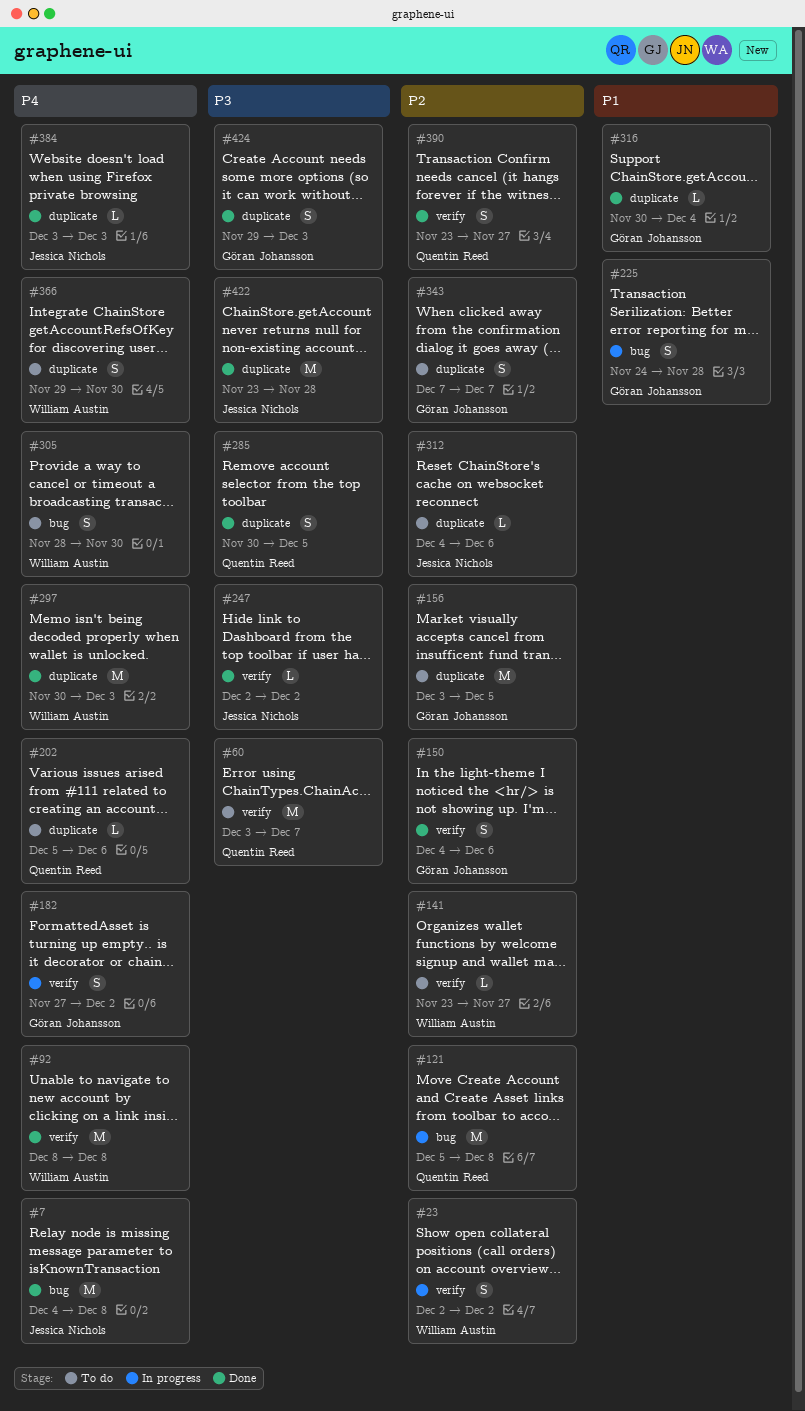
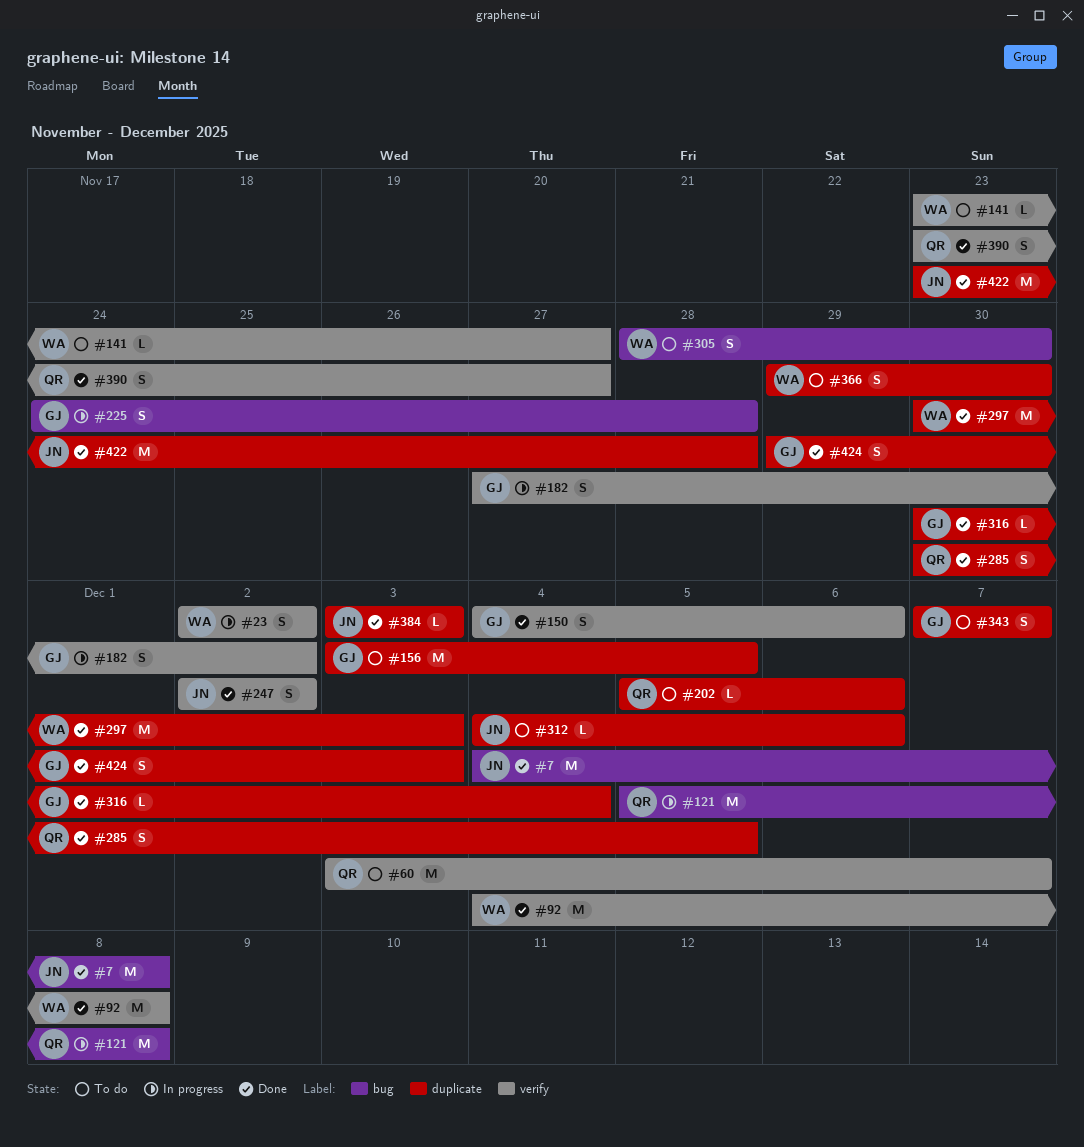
#92, start: Dec 8 -> Dec 4
#247, estimate: L -> S

